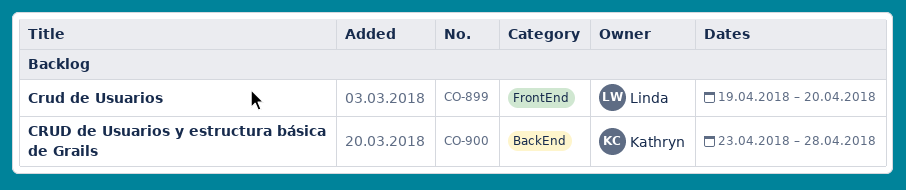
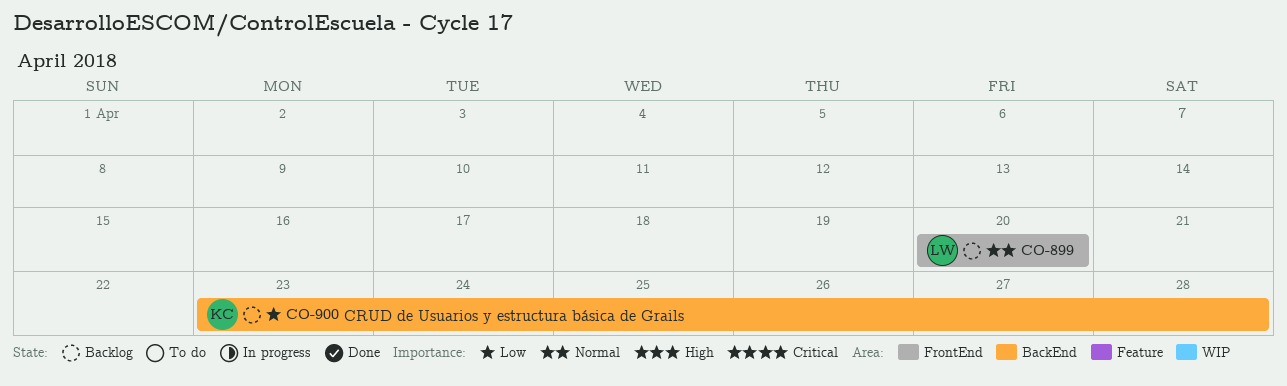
CO-899, start: Apr 19 -> Apr 20

